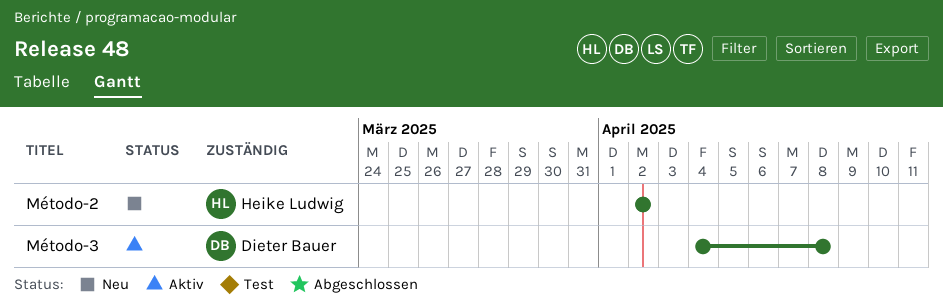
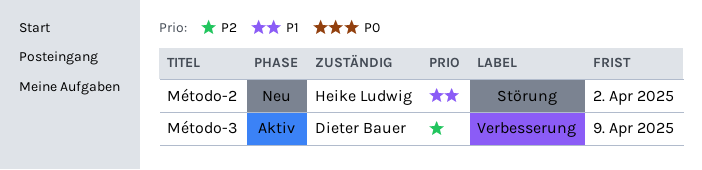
Método-3, due: Apr 8 -> Apr 9

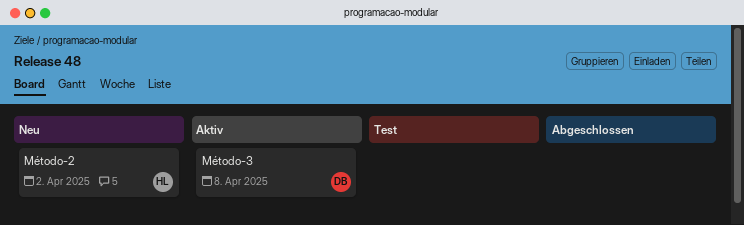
Método-3, due: Apr 9 -> Apr 8

